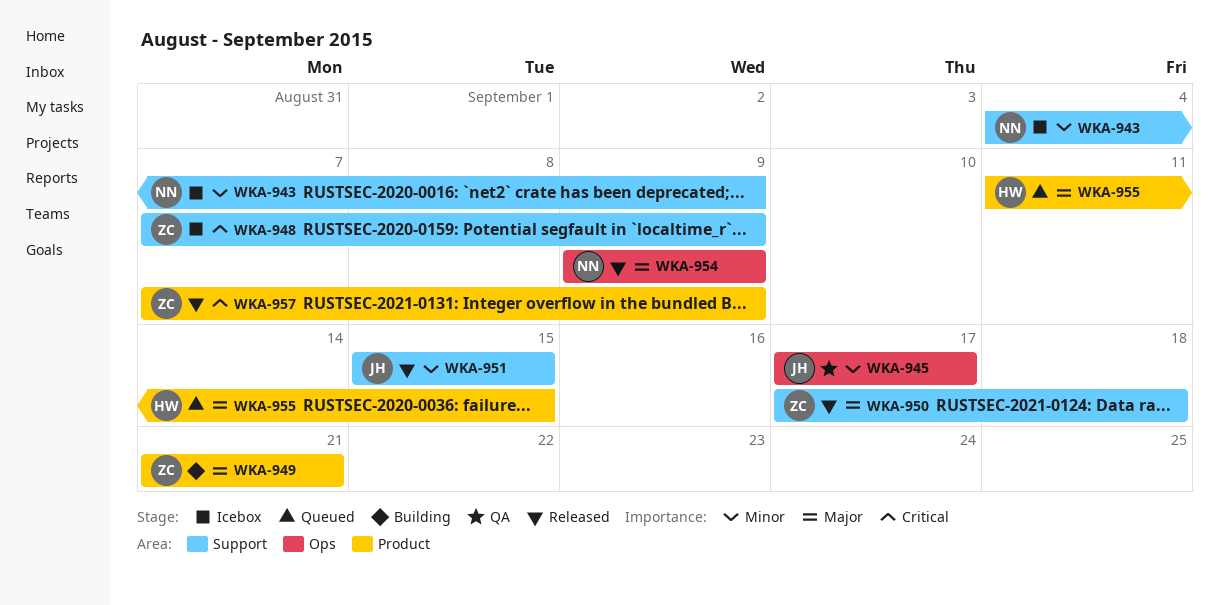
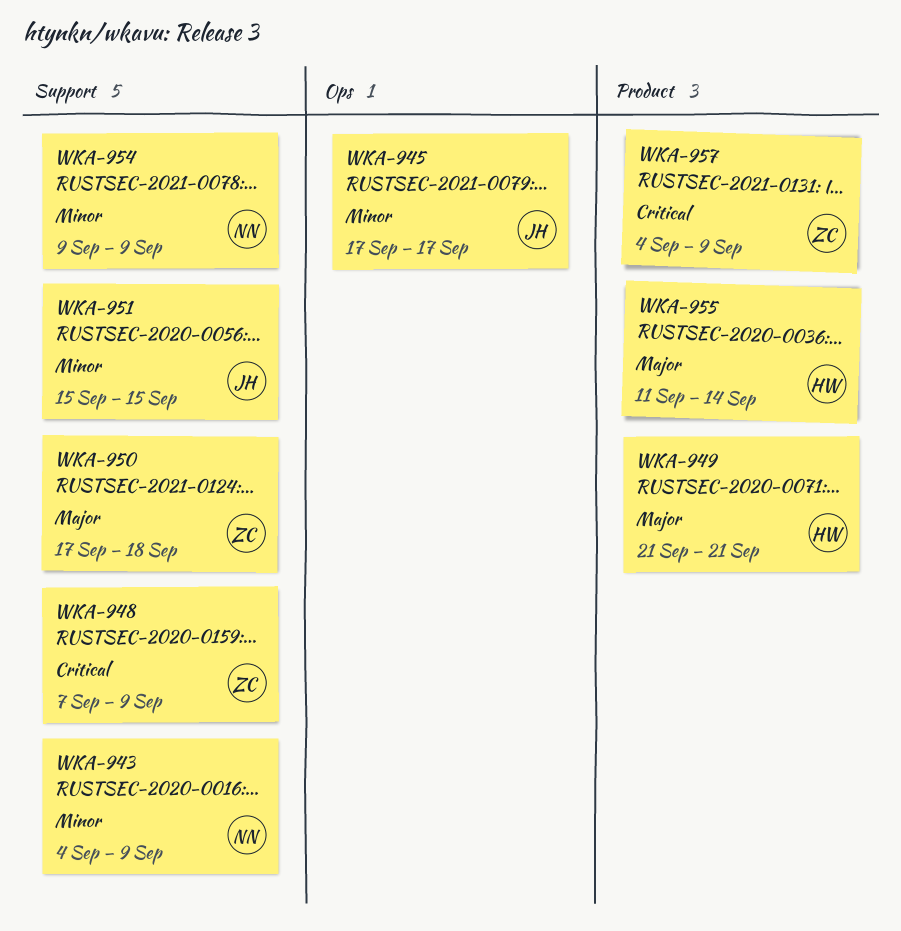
WKA-949, owner: ZC -> HW
WKA-954, priority: Major -> Minor
WKA-954, label: Ops -> Support
WKA-955, due: Sep 15 -> Sep 14
WKA-957, start: Sep 7 -> Sep 4

